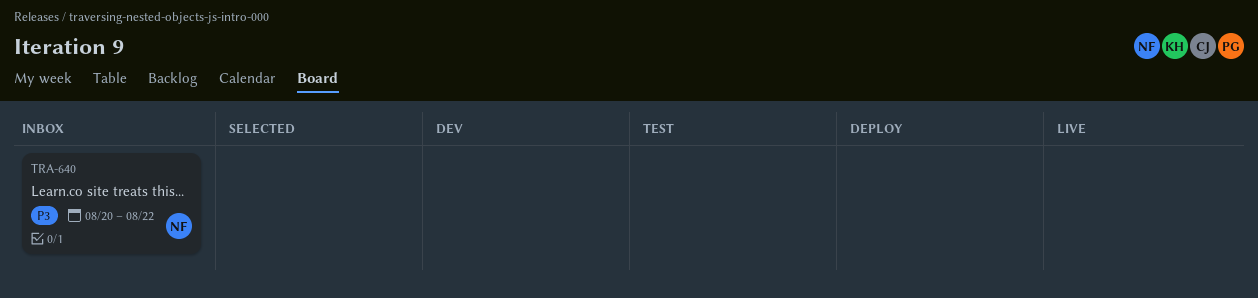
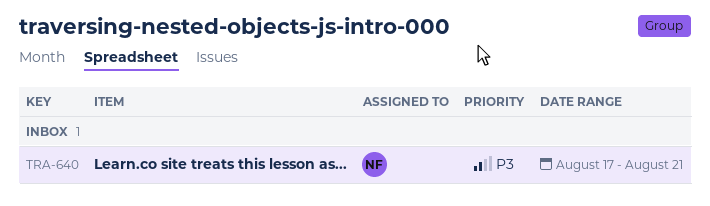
TRA-640, start: Aug 20 -> Aug 17
TRA-640, due: Aug 22 -> Aug 21

